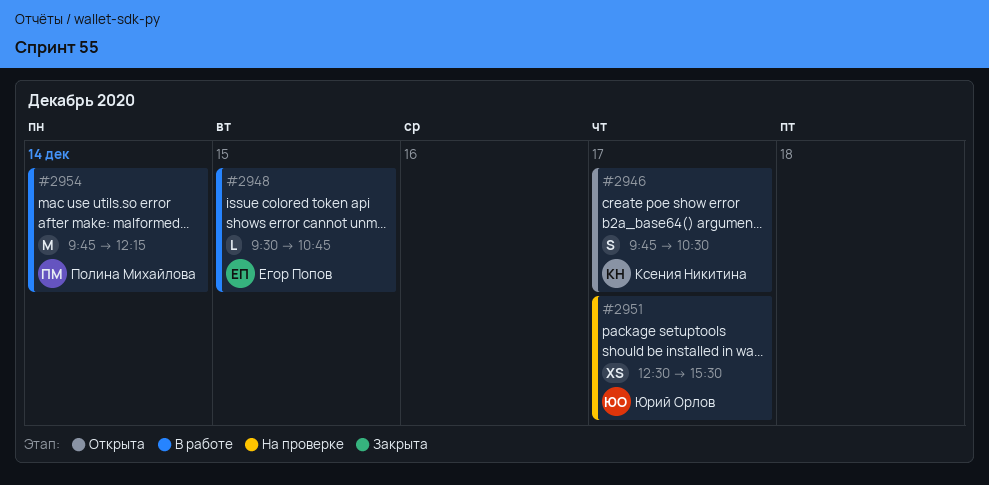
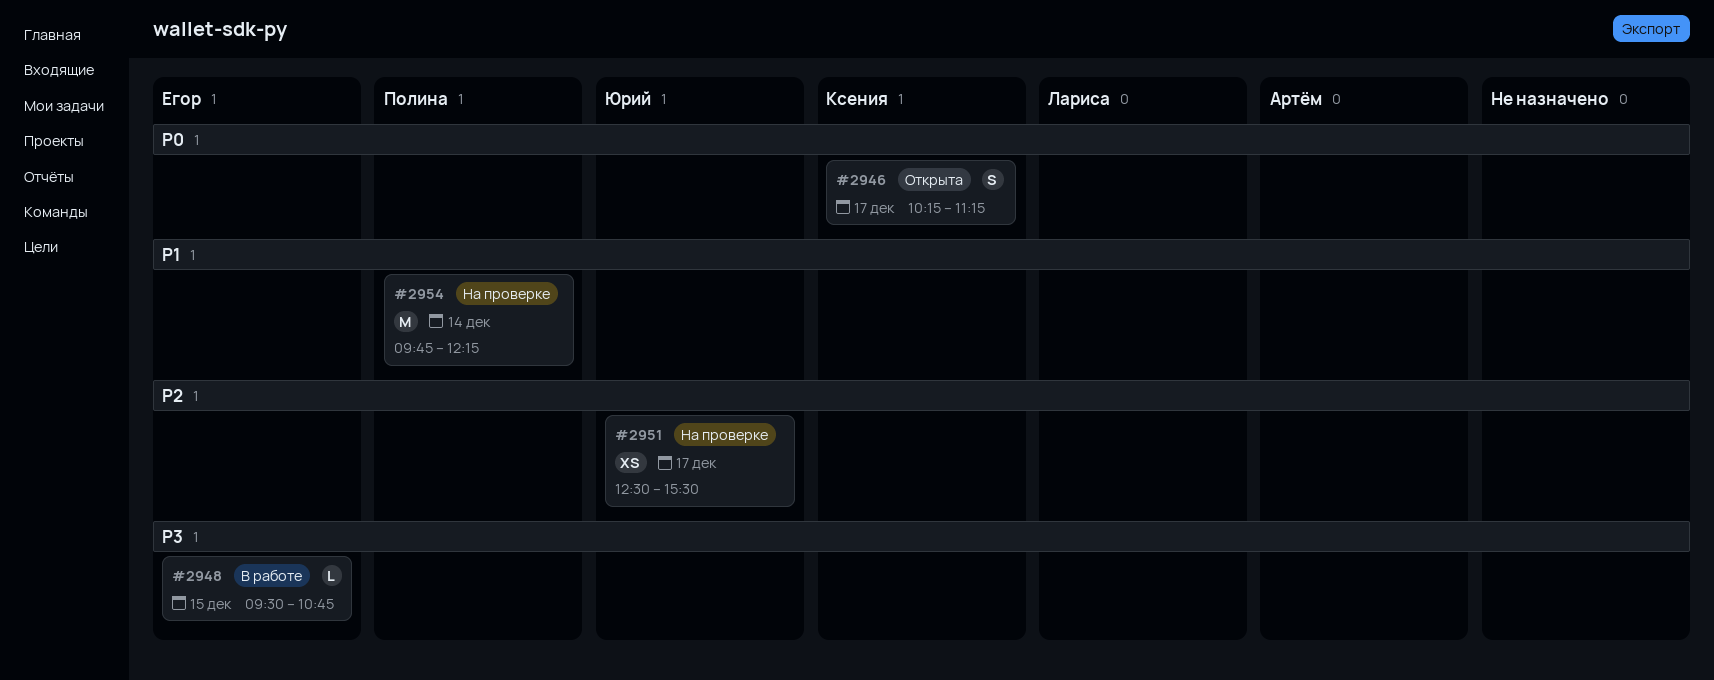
#2946, begins: 09:45 -> 10:15
#2946, ends: 10:30 -> 11:15
#2954, status: В работе -> На проверке

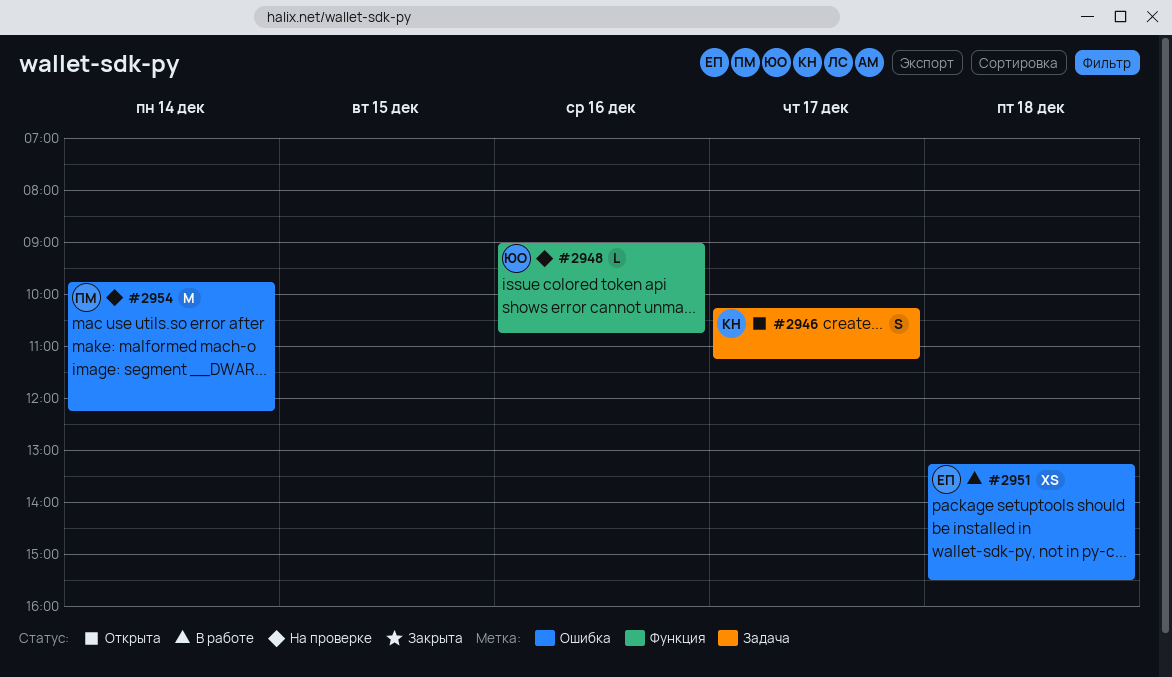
#2948, status: В работе -> На проверке
#2948, owner: Егор -> Юрий
#2948, day: Dec 15 -> Dec 16
#2948, begins: 09:30 -> 09:00
#2951, status: На проверке -> В работе
#2951, owner: Юрий -> Егор
#2951, day: Dec 17 -> Dec 18
#2951, begins: 12:30 -> 13:15

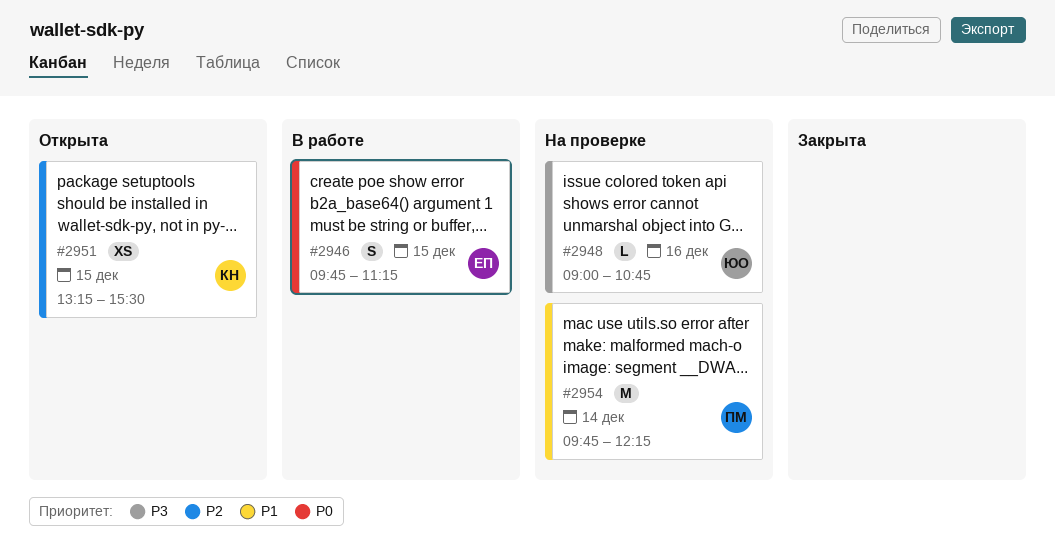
#2946, status: Открыта -> В работе
#2946, owner: КН -> ЕП
#2946, day: Dec 17 -> Dec 15
#2946, begins: 10:15 -> 09:45
#2951, status: В работе -> Открыта
#2951, owner: ЕП -> КН
#2951, day: Dec 18 -> Dec 15

